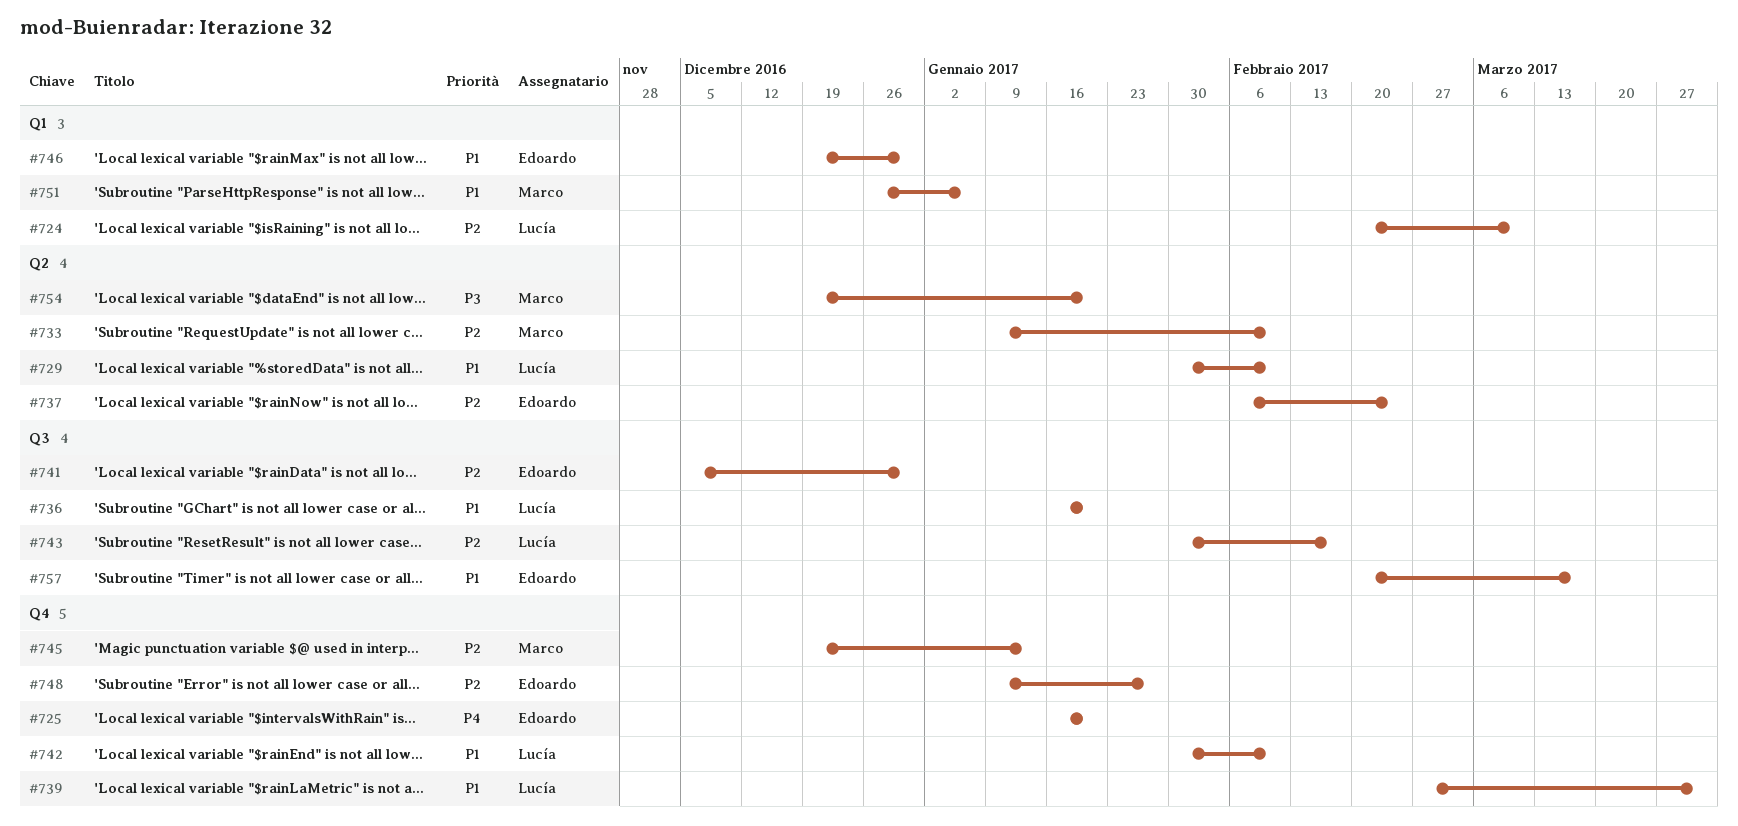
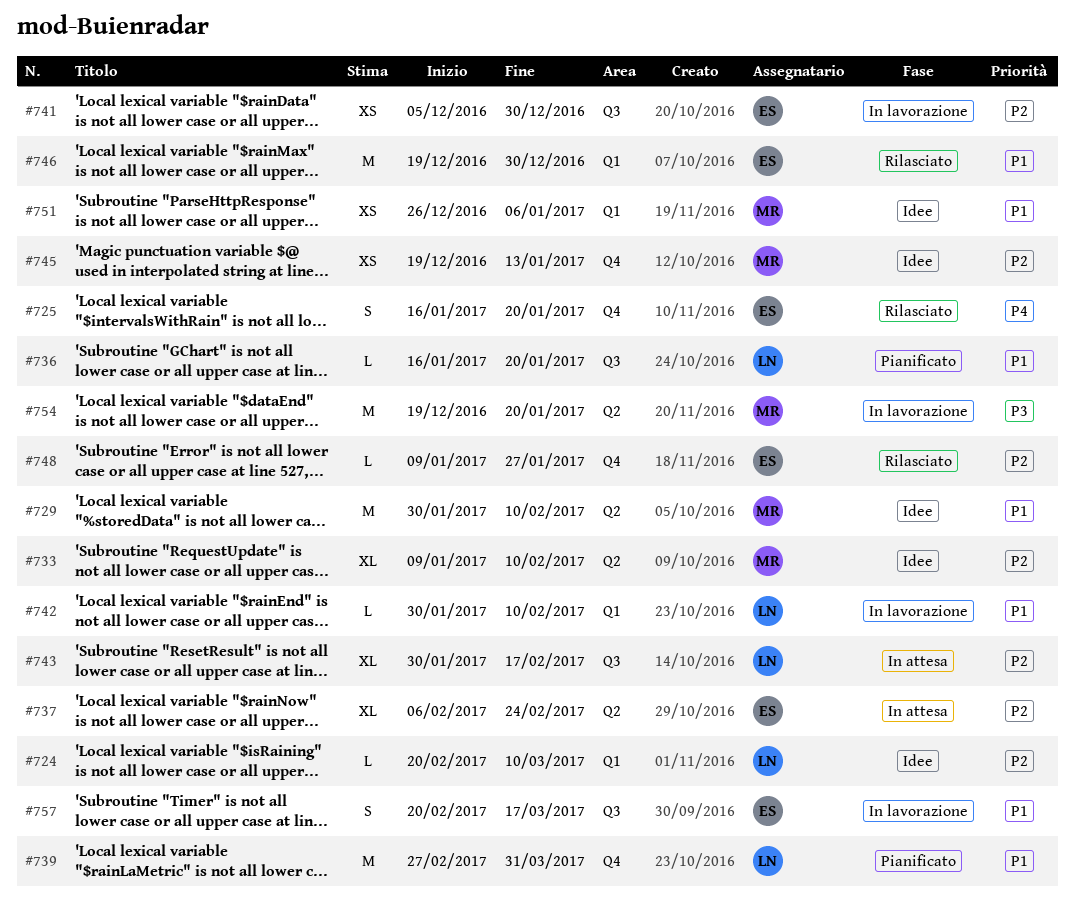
#729, owner: Lucía -> Marco
#742, label: Q4 -> Q1

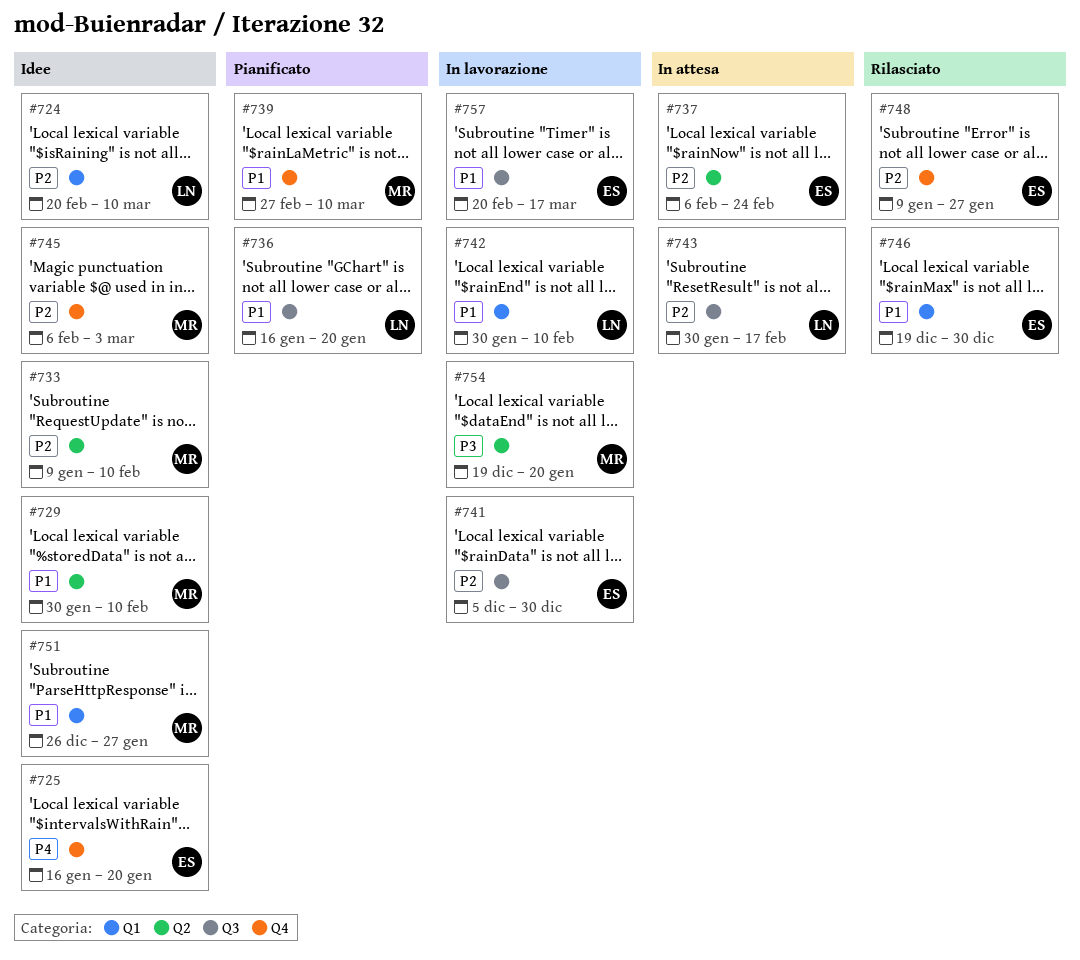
#725, status: Rilasciato -> Idee
#739, owner: LN -> MR
#739, due: Mar 31 -> Mar 10
#745, start: Dec 19 -> Feb 6
#745, due: Jan 13 -> Mar 3
#751, due: Jan 6 -> Jan 27

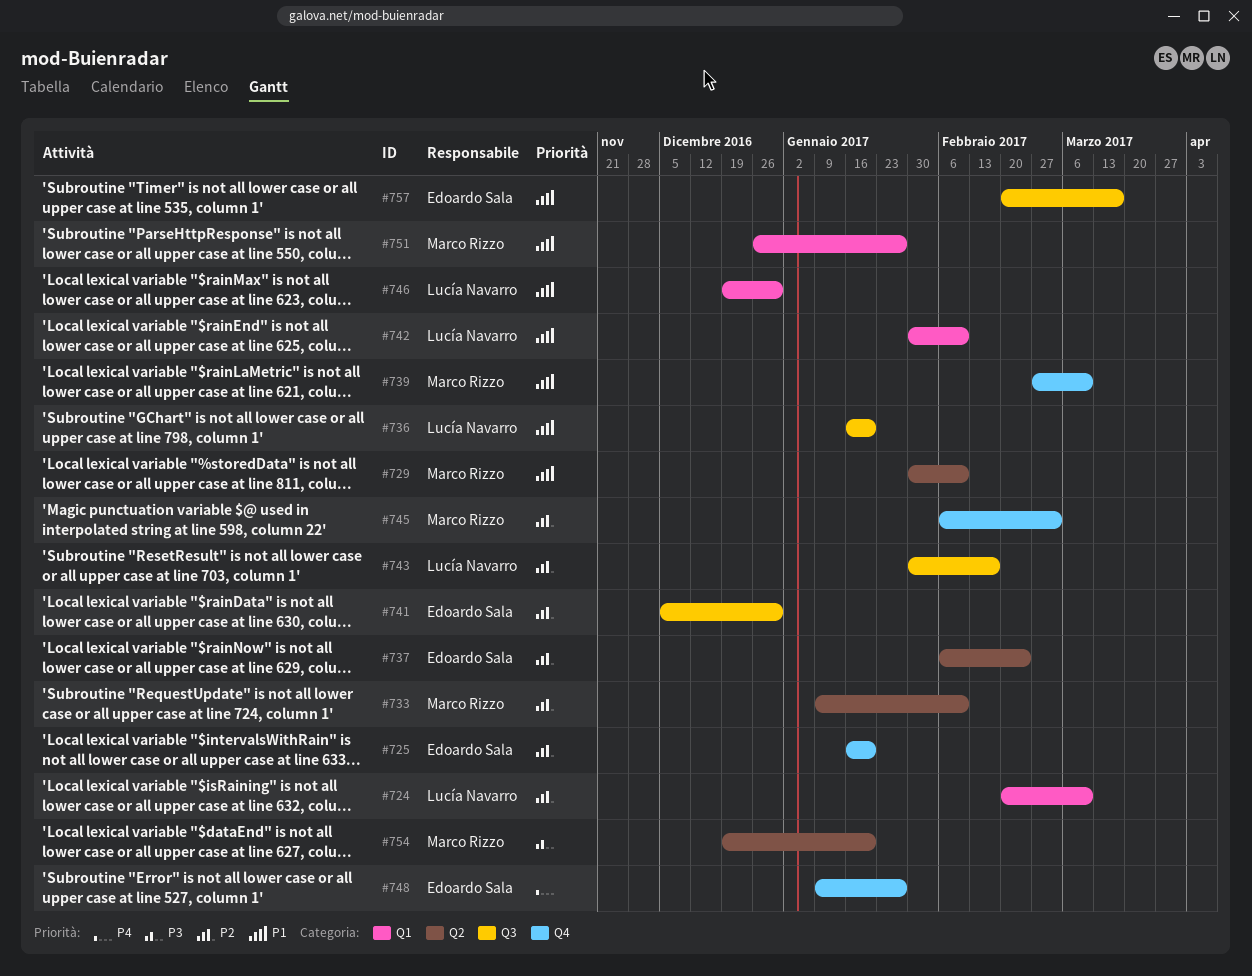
#725, priority: P4 -> P2
#746, owner: Edoardo Sala -> Lucía Navarro
#748, priority: P2 -> P4

